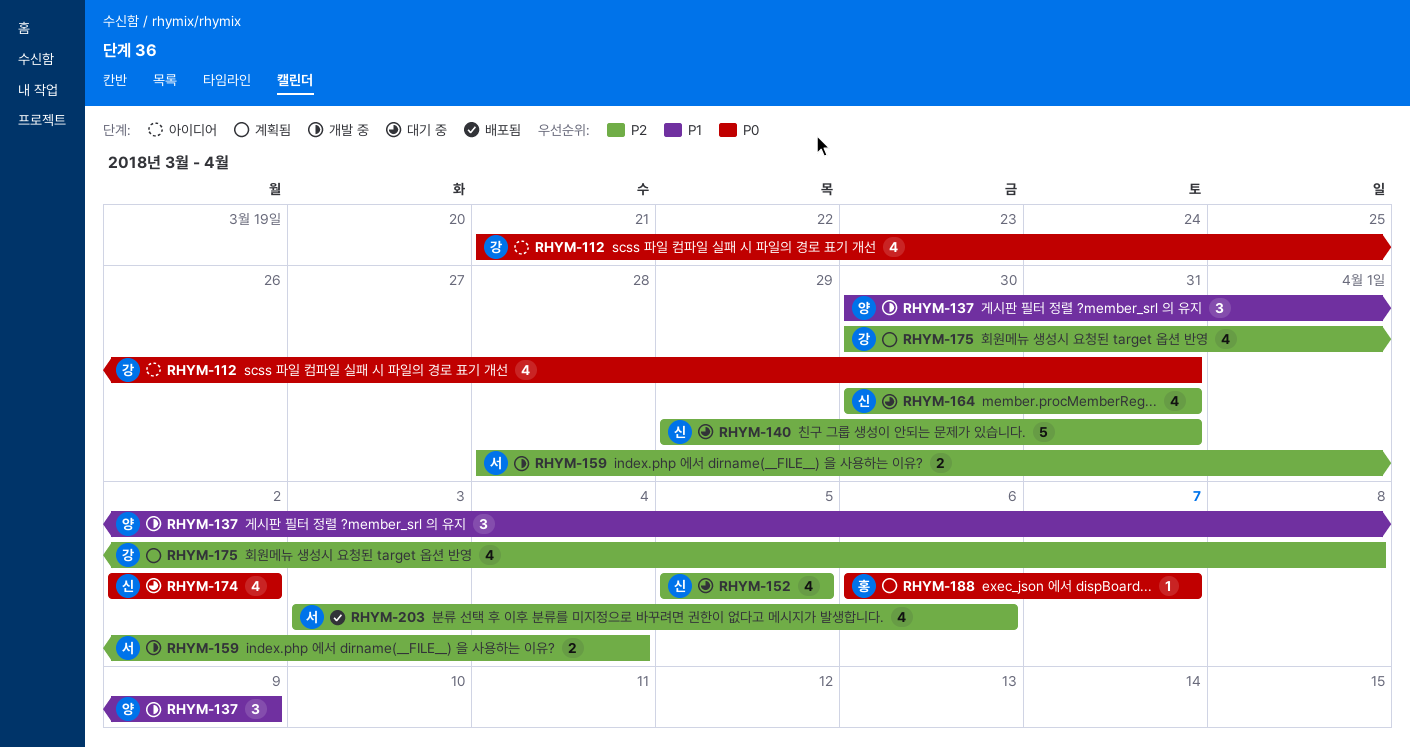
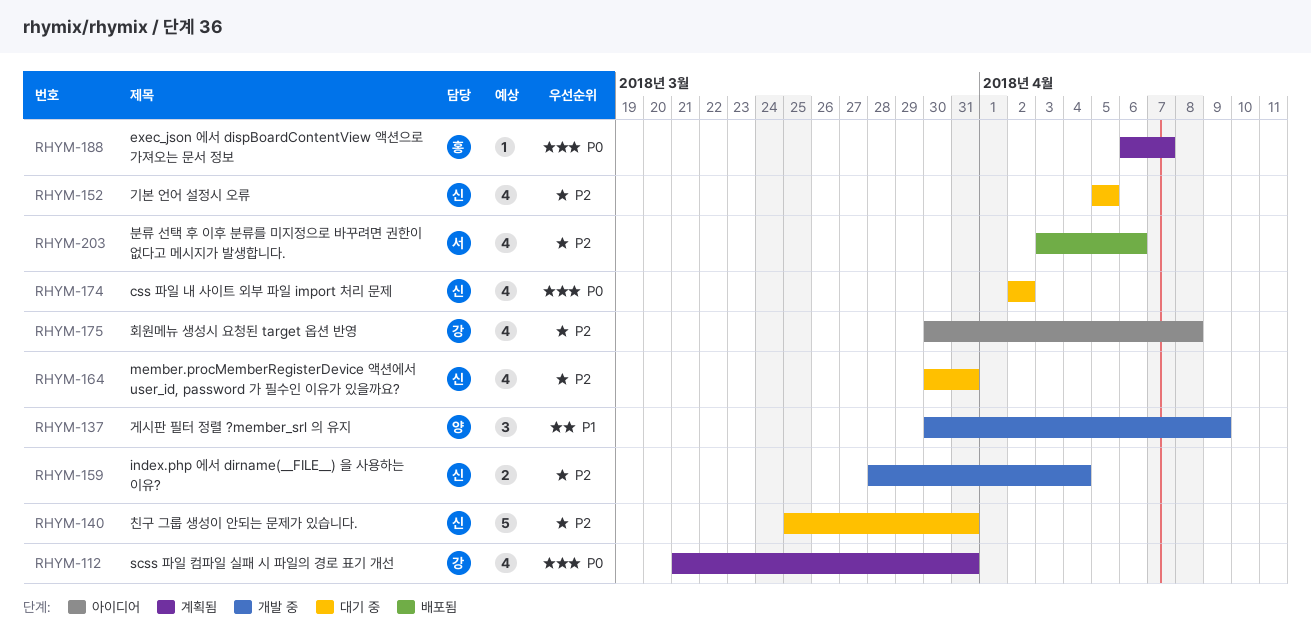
RHYM-112, status: 아이디어 -> 계획됨
RHYM-140, start: Mar 29 -> Mar 25
RHYM-159, owner: 서 -> 신
RHYM-175, status: 계획됨 -> 아이디어

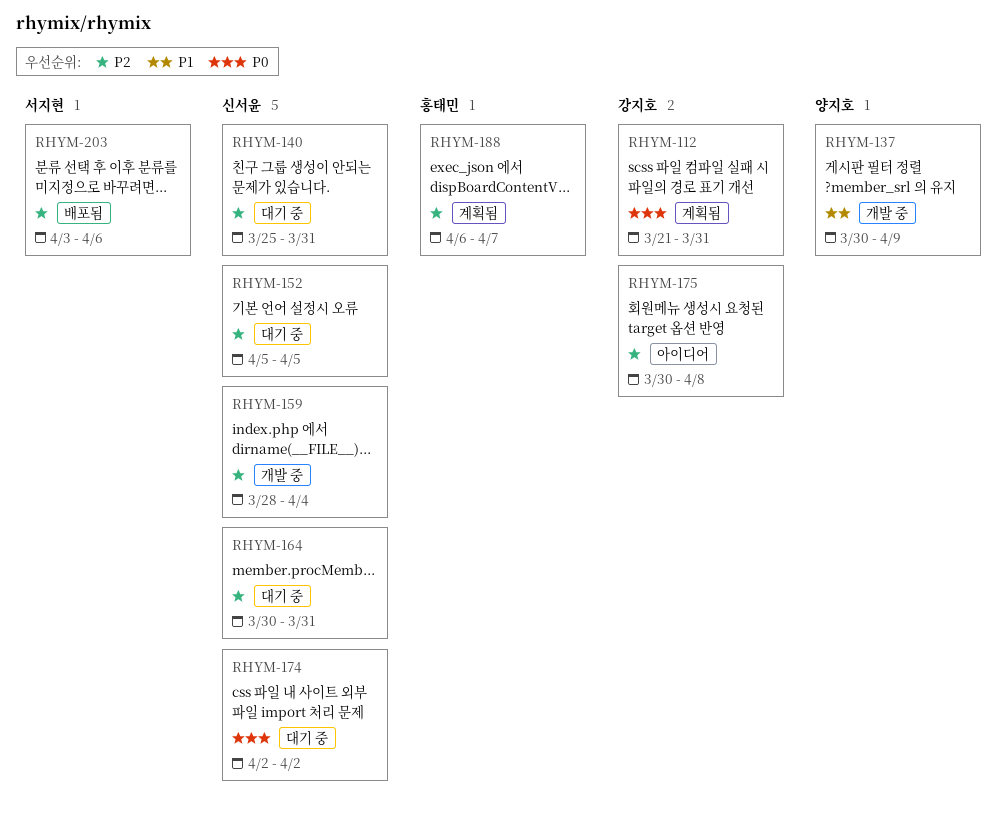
RHYM-188, priority: P0 -> P2

